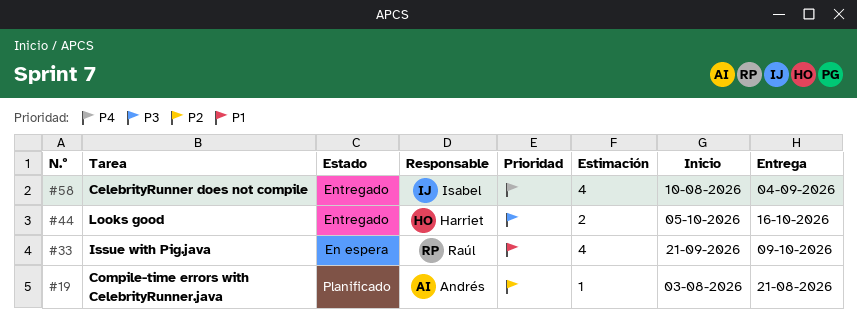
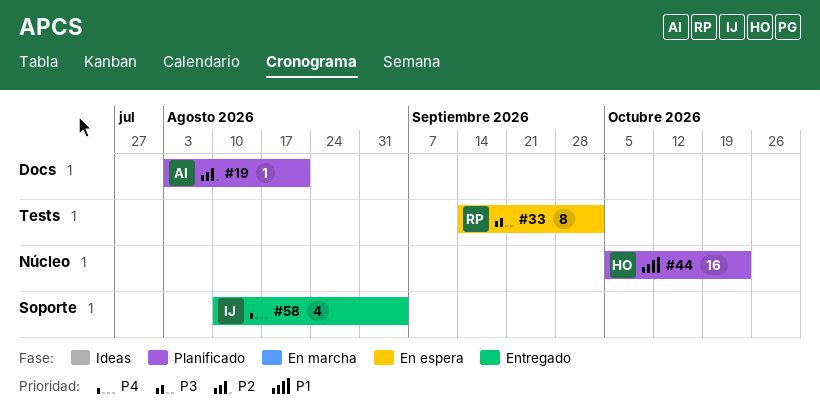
#33, priority: P1 -> P3
#33, estimate: 4 -> 8
#33, start: Sep 21 -> Sep 14
#33, due: Oct 9 -> Oct 2
#44, status: Entregado -> Planificado
#44, priority: P3 -> P1
#44, estimate: 2 -> 16
#44, due: Oct 16 -> Oct 23

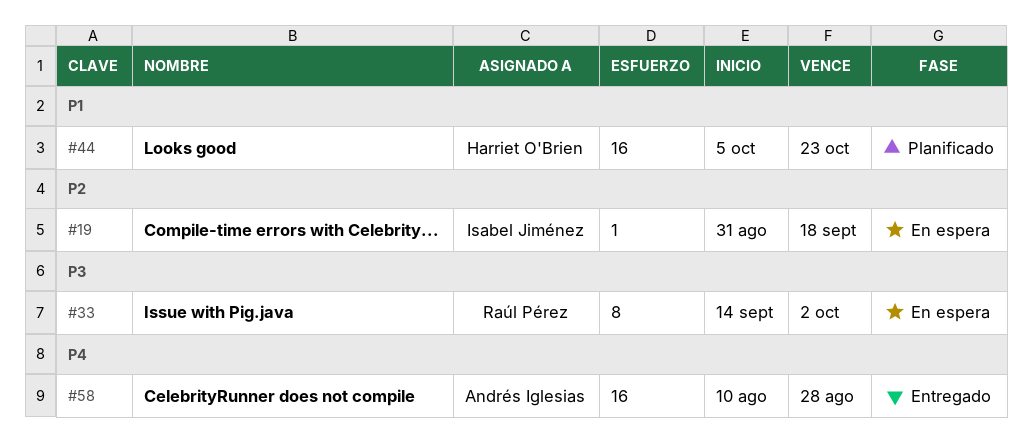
#19, status: Planificado -> En espera
#19, owner: Andrés Iglesias -> Isabel Jiménez
#19, start: Aug 3 -> Aug 31
#19, due: Aug 21 -> Sep 18
#58, owner: Isabel Jiménez -> Andrés Iglesias
#58, estimate: 4 -> 16
#58, due: Sep 4 -> Aug 28

